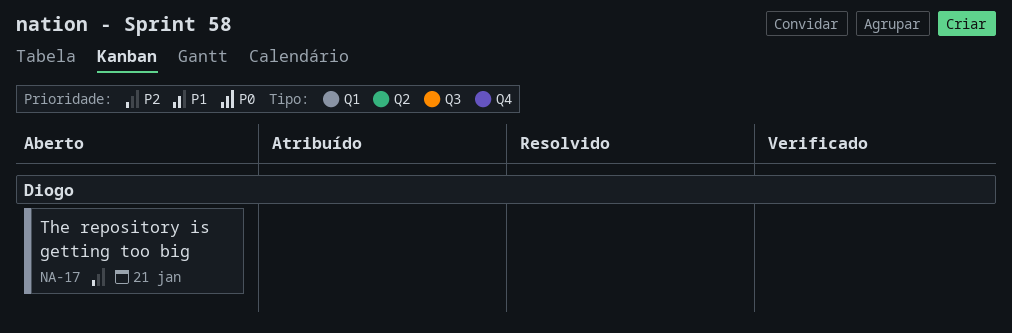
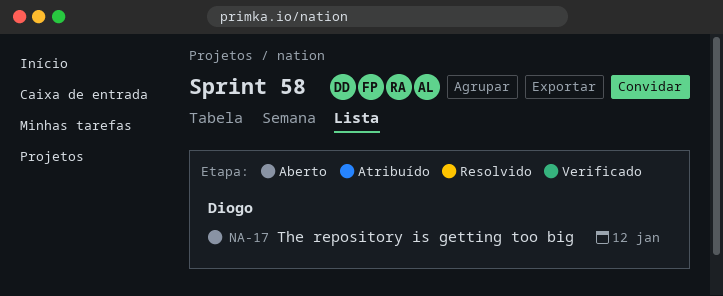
NA-17, due: Jan 21 -> Jan 12

